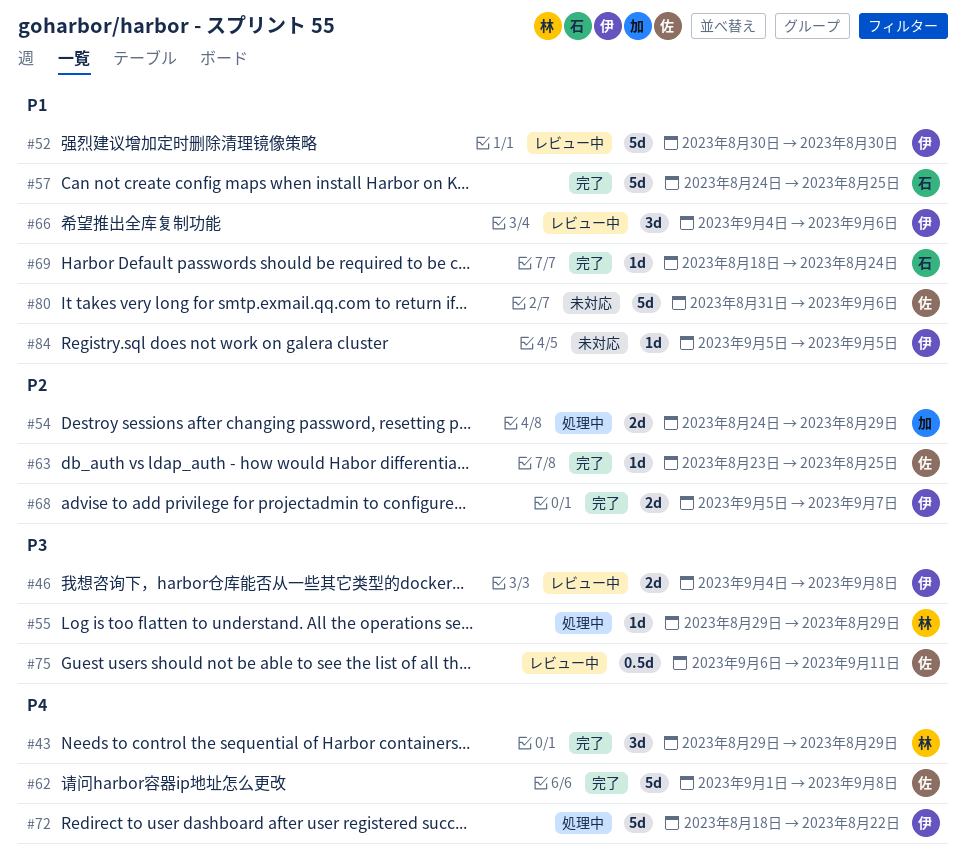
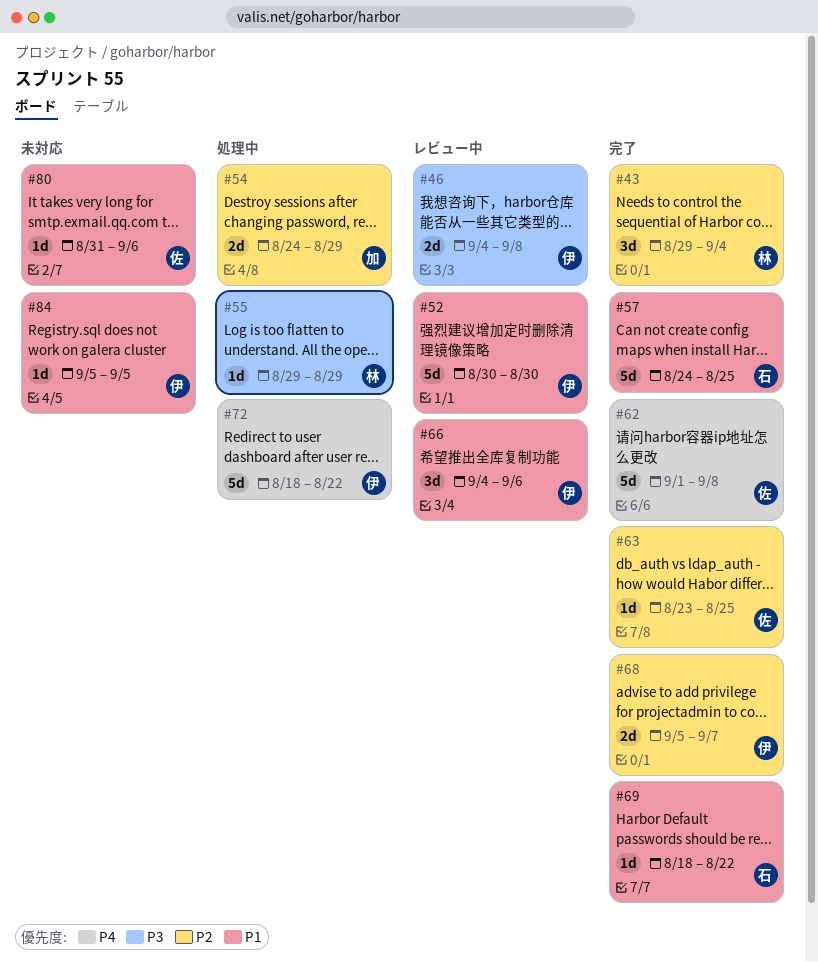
#43, priority: P4 -> P2
#43, due: Aug 29 -> Sep 4
#69, due: Aug 24 -> Aug 22
#75: present -> none
#80, estimate: 5d -> 1d

